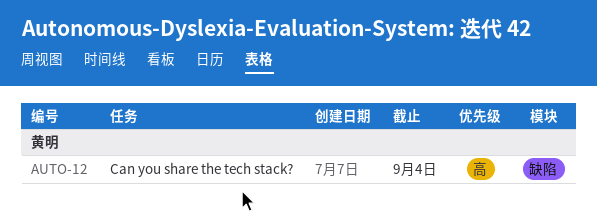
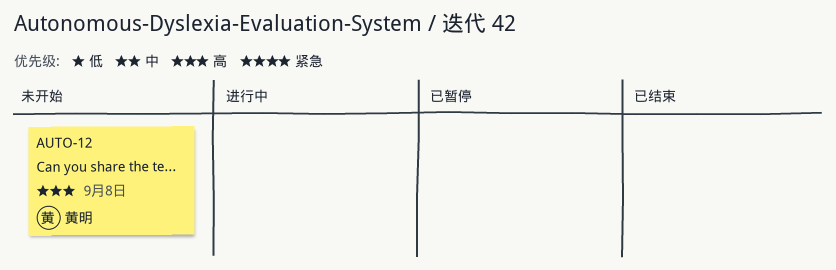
AUTO-12, due: Sep 4 -> Sep 8

